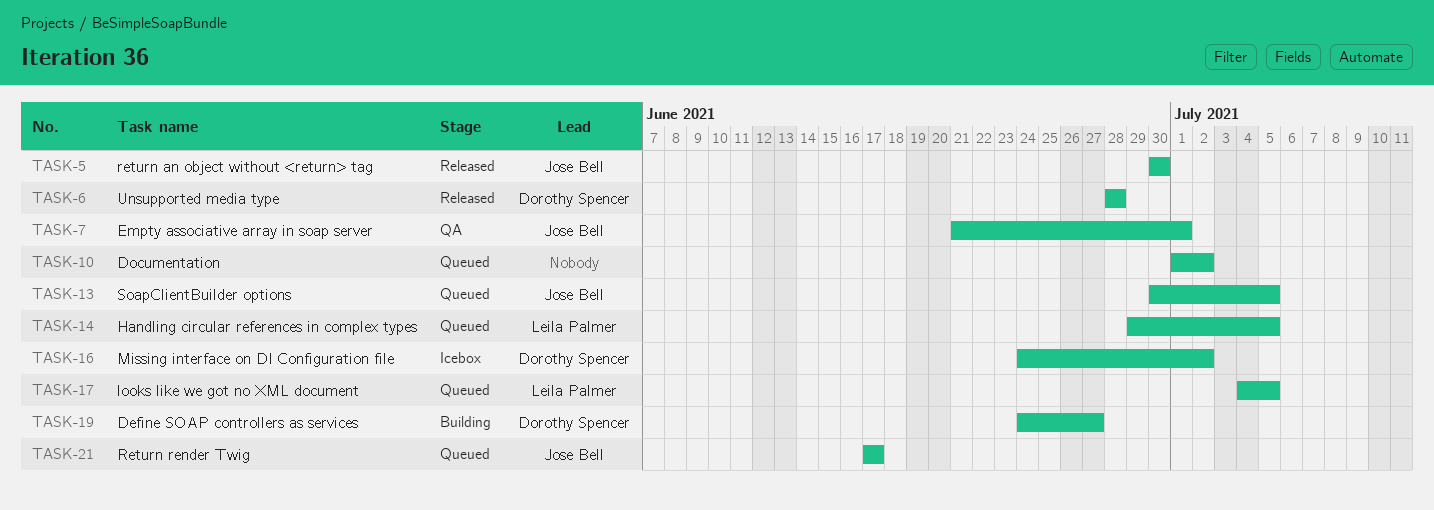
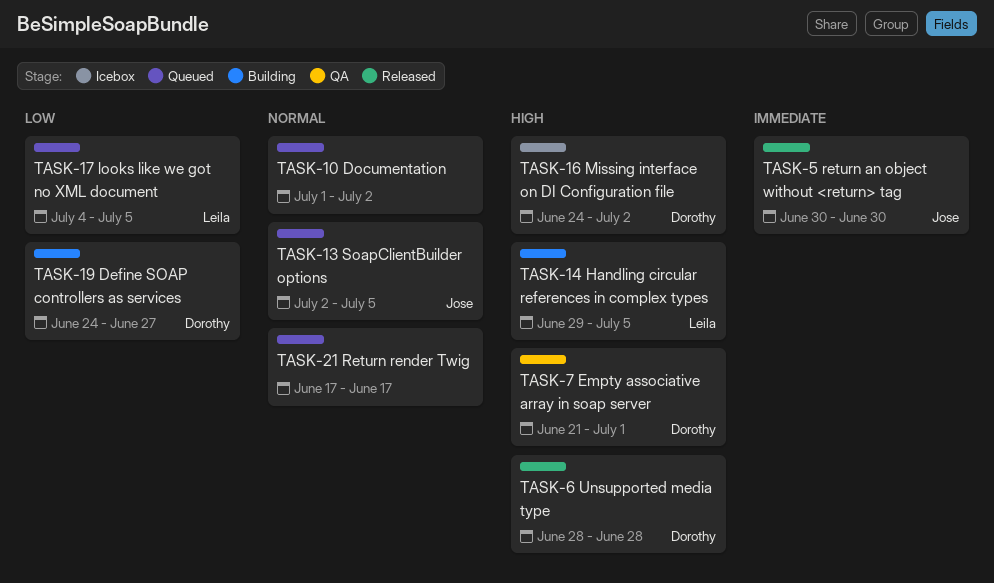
TASK-7, owner: Jose Bell -> Dorothy Spencer
TASK-13, start: Jun 30 -> Jul 2
TASK-14, status: Queued -> Building
TASK-21, owner: Jose Bell -> none

